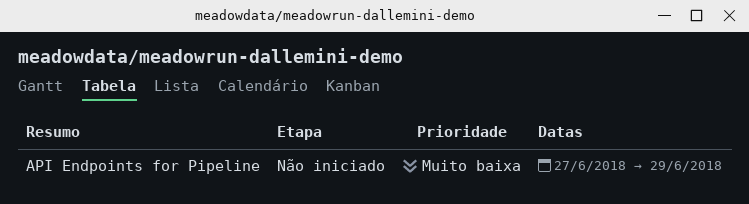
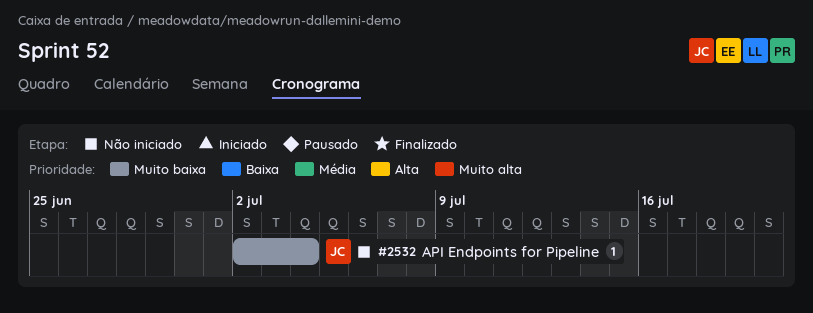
API Endpoints for Pipeline, start: Jun 27 -> Jul 2
API Endpoints for Pipeline, due: Jun 29 -> Jul 4

